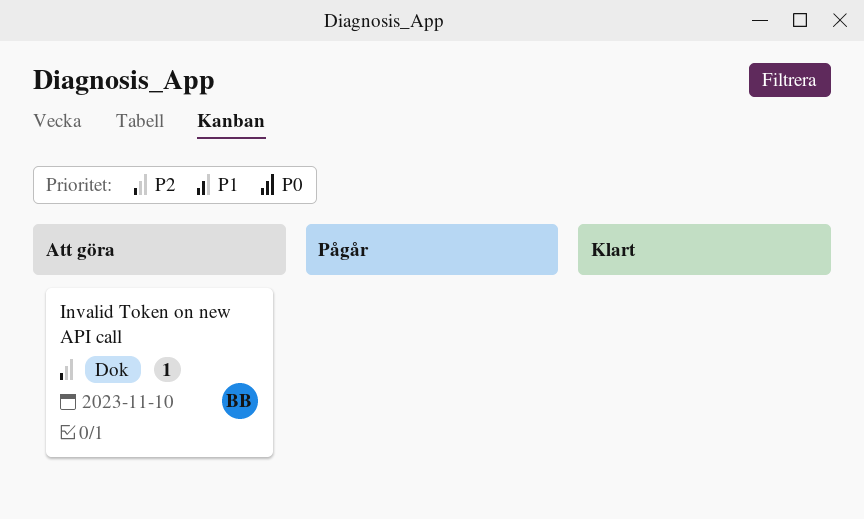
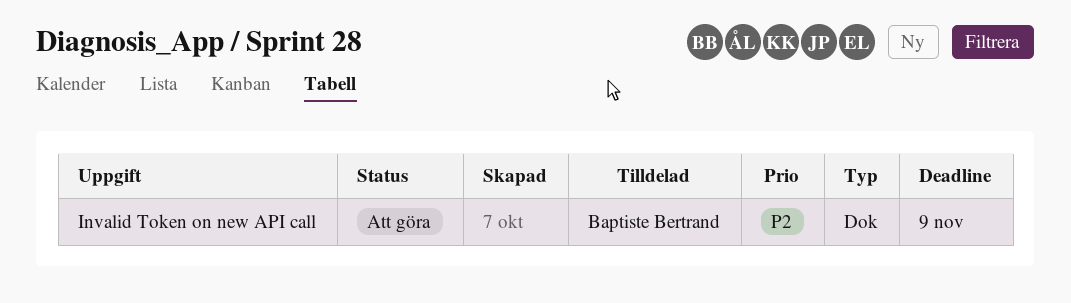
Invalid Token on new API call, due: Nov 10 -> Nov 9

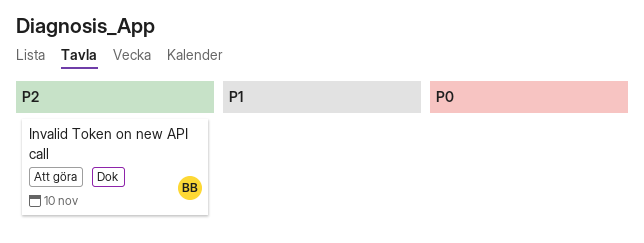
Invalid Token on new API call, due: Nov 9 -> Nov 10

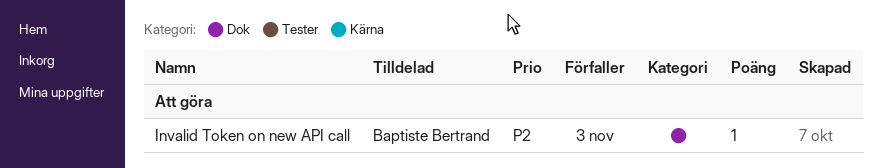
Invalid Token on new API call, due: Nov 10 -> Nov 3

